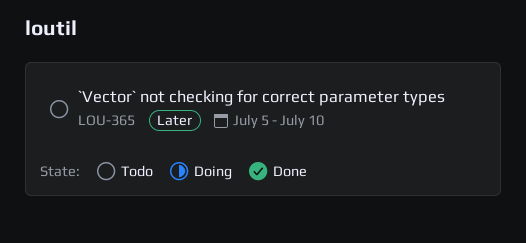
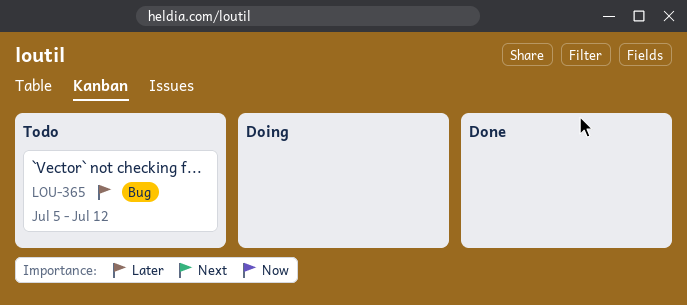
LOU-365, due: Jul 10 -> Jul 12

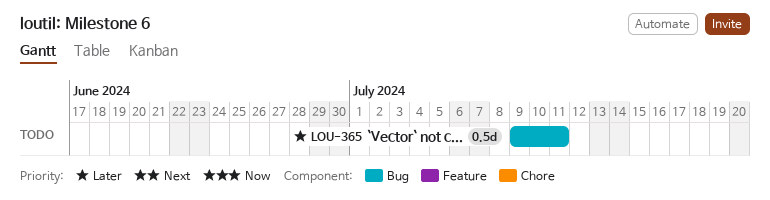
LOU-365, start: Jul 5 -> Jul 9
LOU-365, due: Jul 12 -> Jul 11

